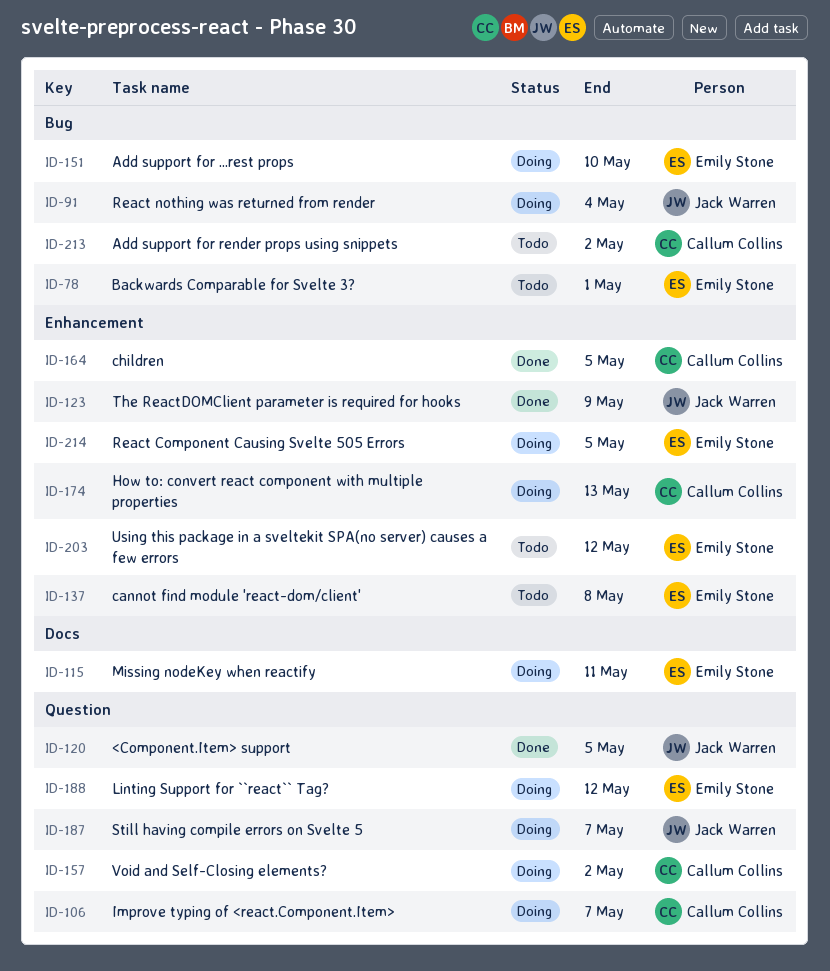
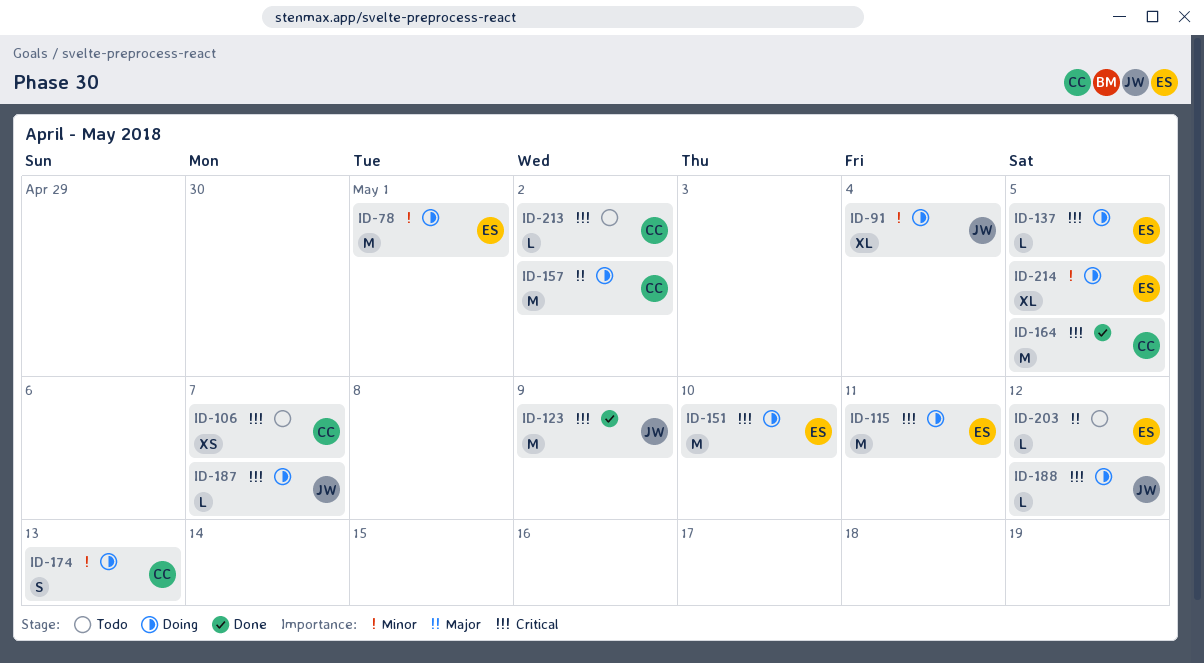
ID-78, status: Todo -> Doing
ID-106, status: Doing -> Todo
ID-120: present -> none
ID-137, status: Todo -> Doing
ID-137, due: May 8 -> May 5
ID-188, owner: Emily Stone -> Jack Warren

